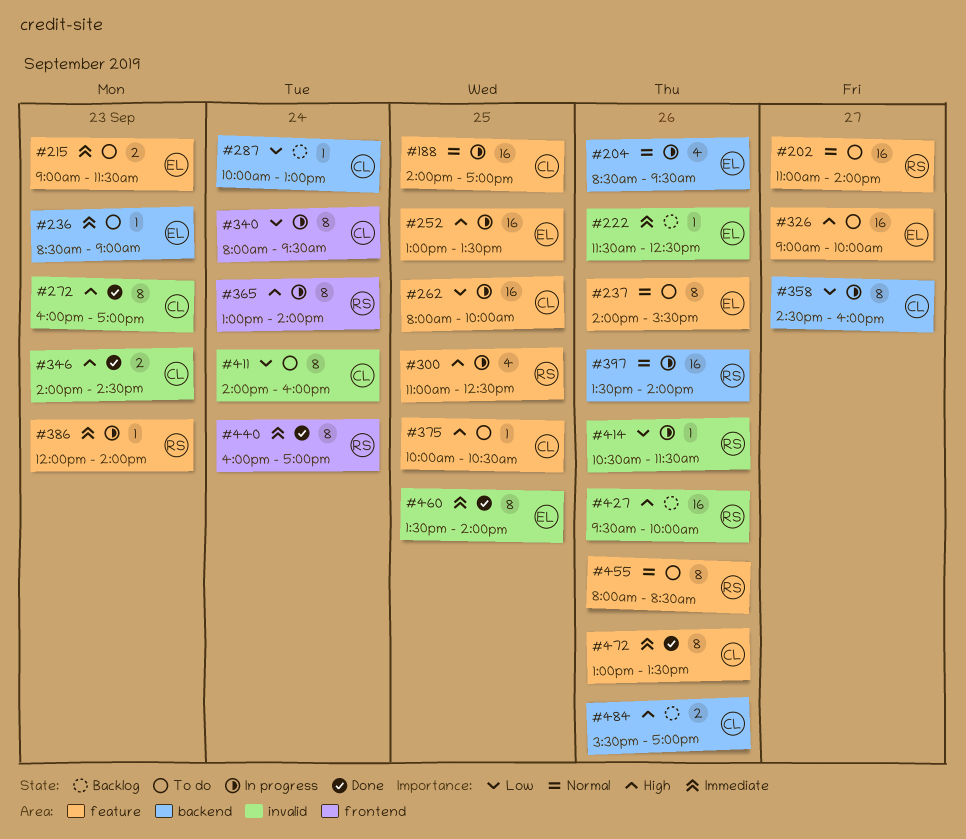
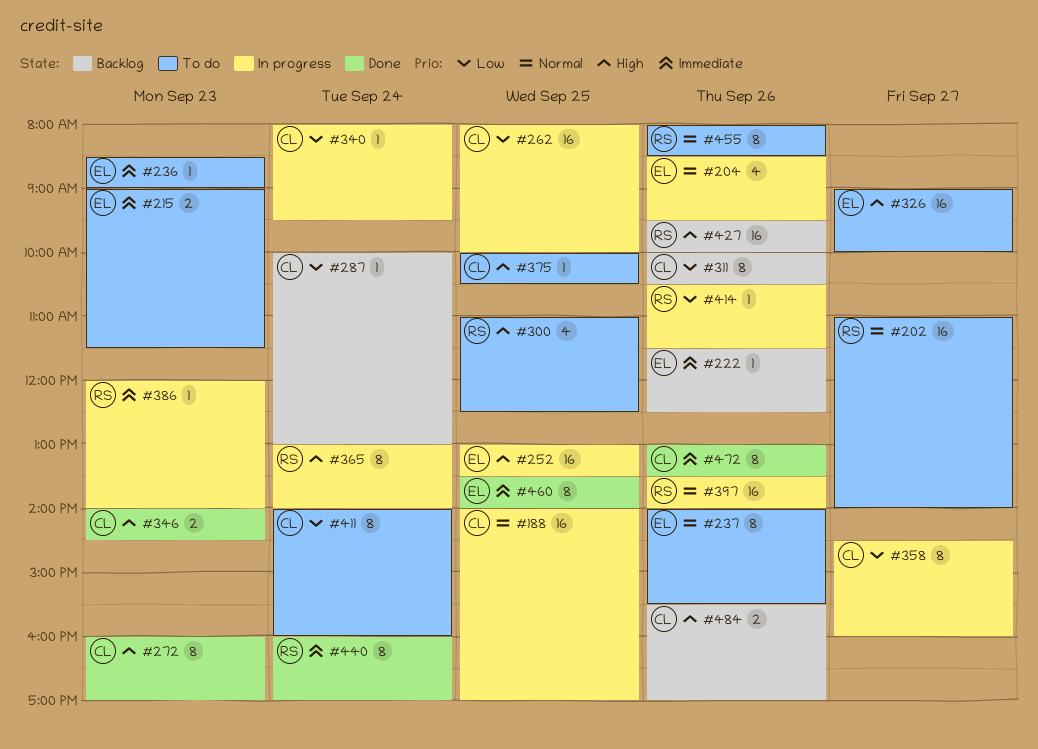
#300, status: In progress -> To do
#311: none -> present
#340, estimate: 8 -> 1

